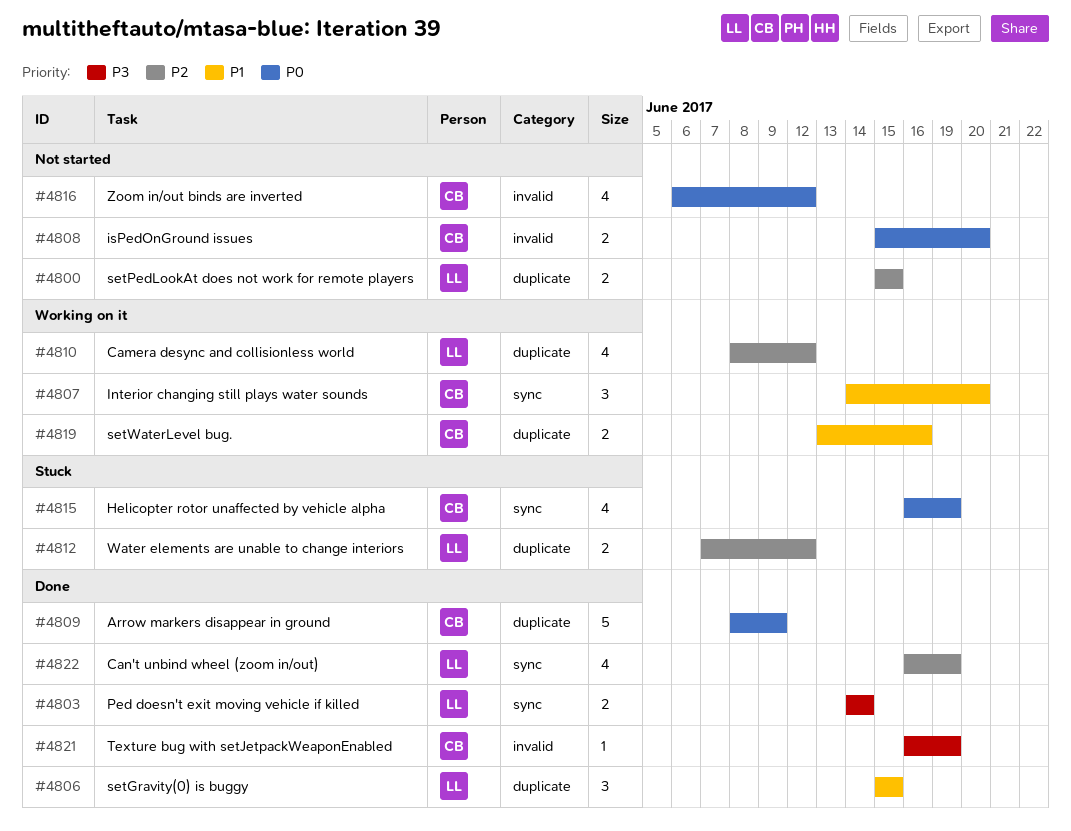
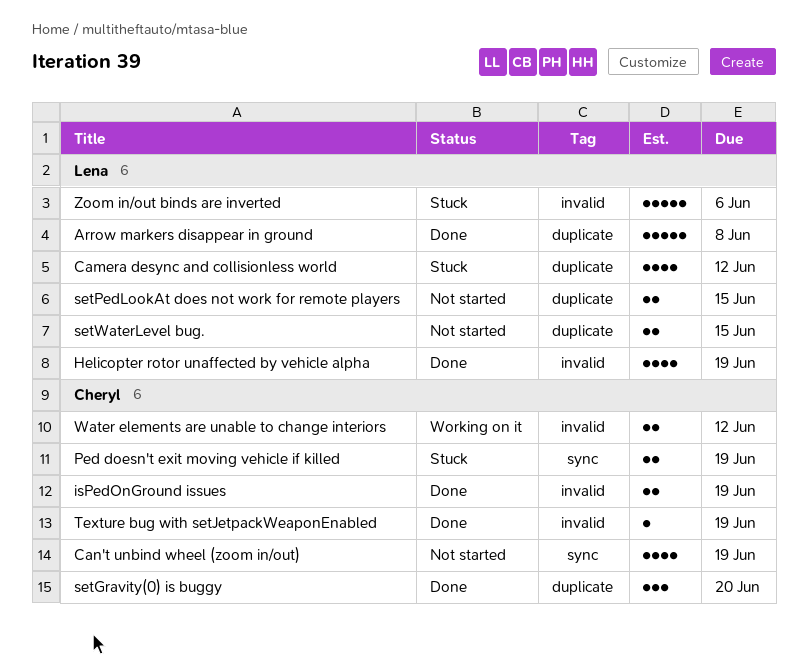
Arrow markers disappear in ground, owner: Cheryl -> Lena
Arrow markers disappear in ground, due: Jun 9 -> Jun 8
Camera desync and collisionless world, status: Working on it -> Stuck
Can't unbind wheel (zoom in/out), status: Done -> Not started
Can't unbind wheel (zoom in/out), owner: Lena -> Cheryl
Helicopter rotor unaffected by vehicle alpha, status: Stuck -> Done
Helicopter rotor unaffected by vehicle alpha, owner: Cheryl -> Lena
Helicopter rotor unaffected by vehicle alpha, label: sync -> invalid
Interior changing still plays water sounds: present -> none
isPedOnGround issues, status: Not started -> Done
isPedOnGround issues, due: Jun 20 -> Jun 19
Ped doesn't exit moving vehicle if killed, status: Done -> Stuck
Ped doesn't exit moving vehicle if killed, owner: Lena -> Cheryl
Ped doesn't exit moving vehicle if killed, due: Jun 14 -> Jun 19
setGravity(0) is buggy, owner: Lena -> Cheryl
setGravity(0) is buggy, due: Jun 15 -> Jun 20
setWaterLevel bug., status: Working on it -> Not started
setWaterLevel bug., owner: Cheryl -> Lena
setWaterLevel bug., due: Jun 16 -> Jun 15
Water elements are unable to change interiors, status: Stuck -> Working on it
Water elements are unable to change interiors, owner: Lena -> Cheryl
Water elements are unable to change interiors, label: duplicate -> invalid
Zoom in/out binds are inverted, status: Not started -> Stuck
Zoom in/out binds are inverted, owner: Cheryl -> Lena
Zoom in/out binds are inverted, estimate: 4 -> 5
Zoom in/out binds are inverted, due: Jun 12 -> Jun 6

